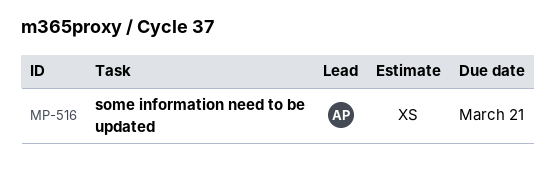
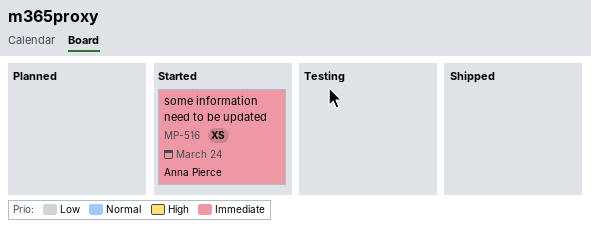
MP-516, due: Mar 21 -> Mar 24

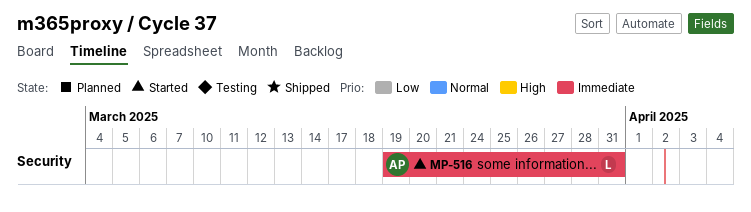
MP-516, estimate: XS -> L
MP-516, due: Mar 24 -> Mar 31

